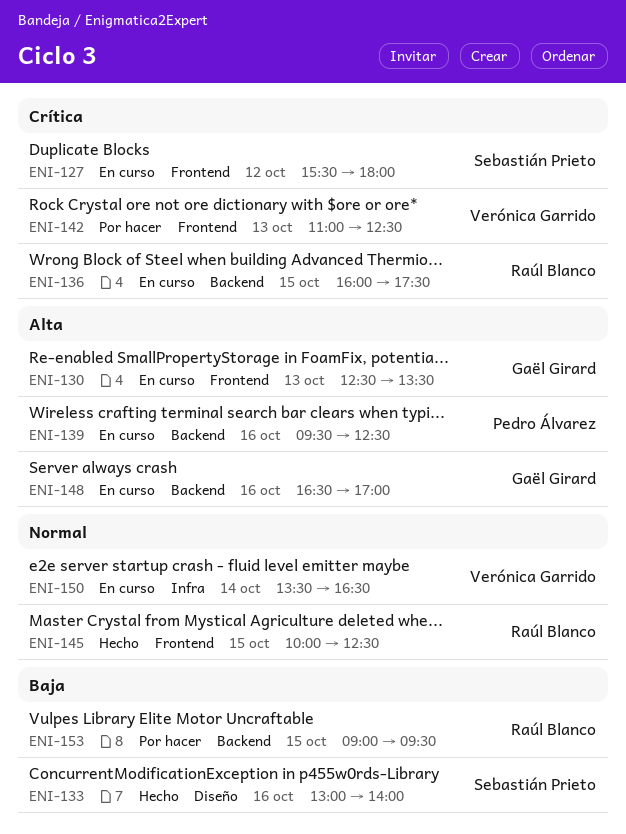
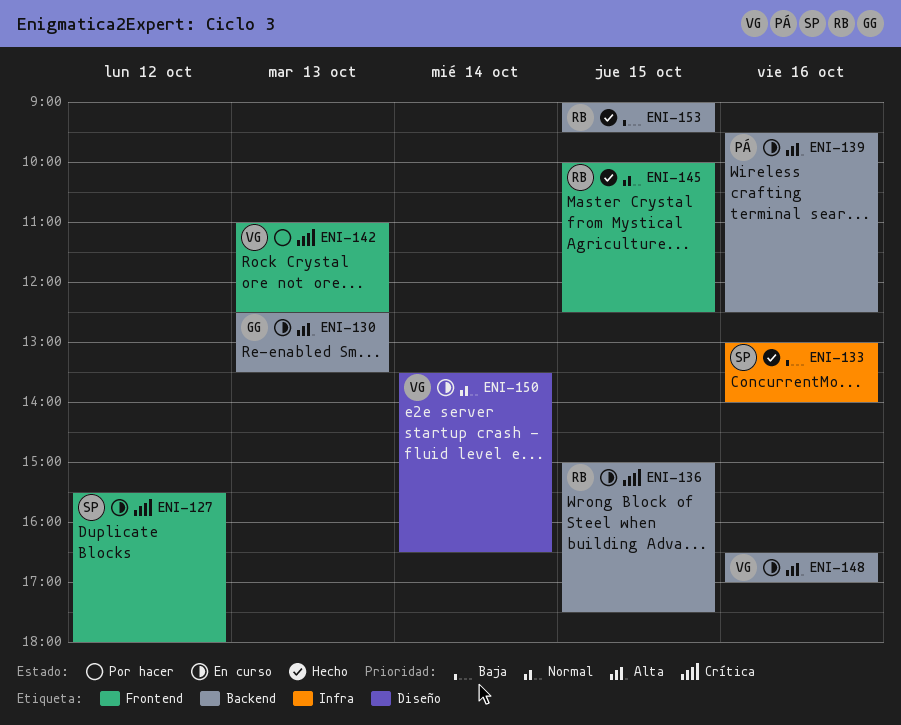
ENI-130, label: Frontend -> Backend
ENI-133, label: Diseño -> Infra
ENI-136, begins: 16:00 -> 15:00
ENI-148, owner: Gaël Girard -> Verónica Garrido
ENI-150, label: Infra -> Diseño
ENI-153, status: Por hacer -> Hecho

